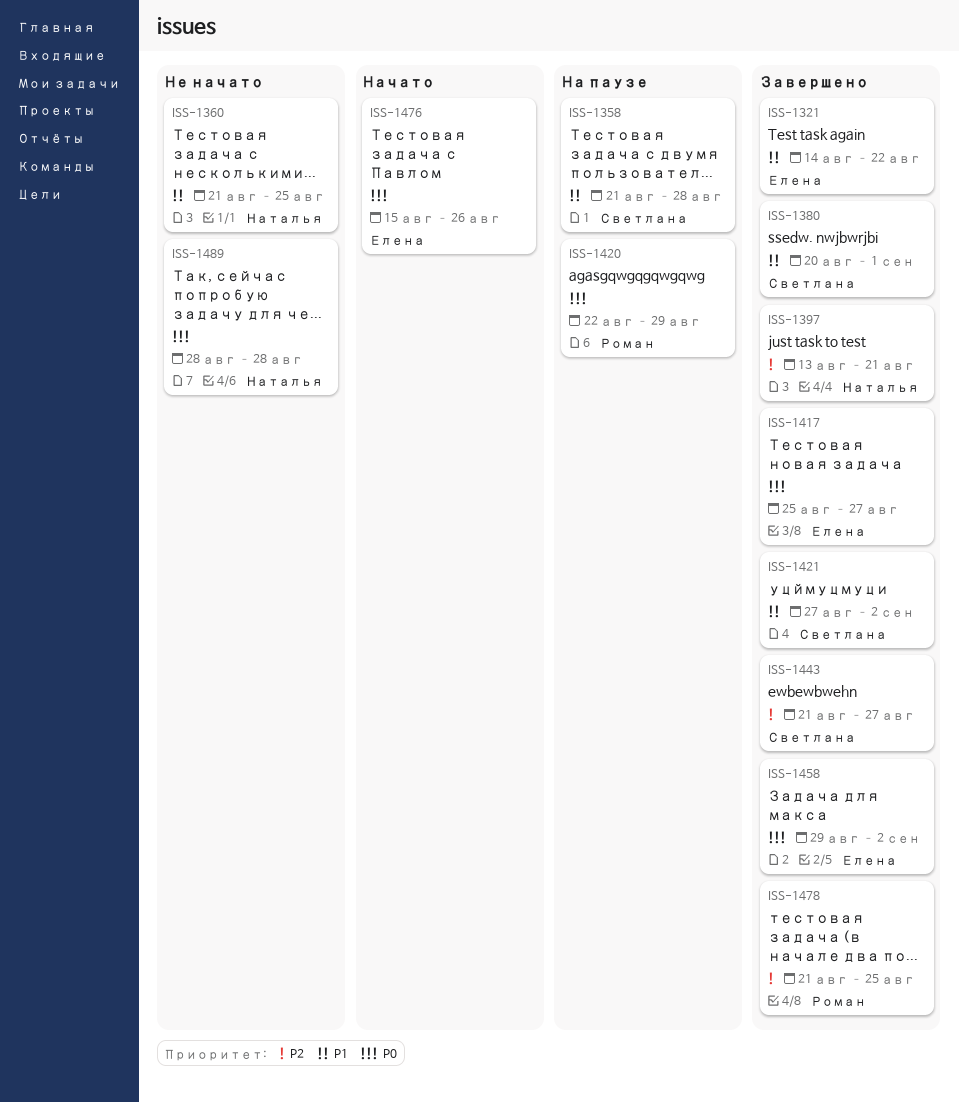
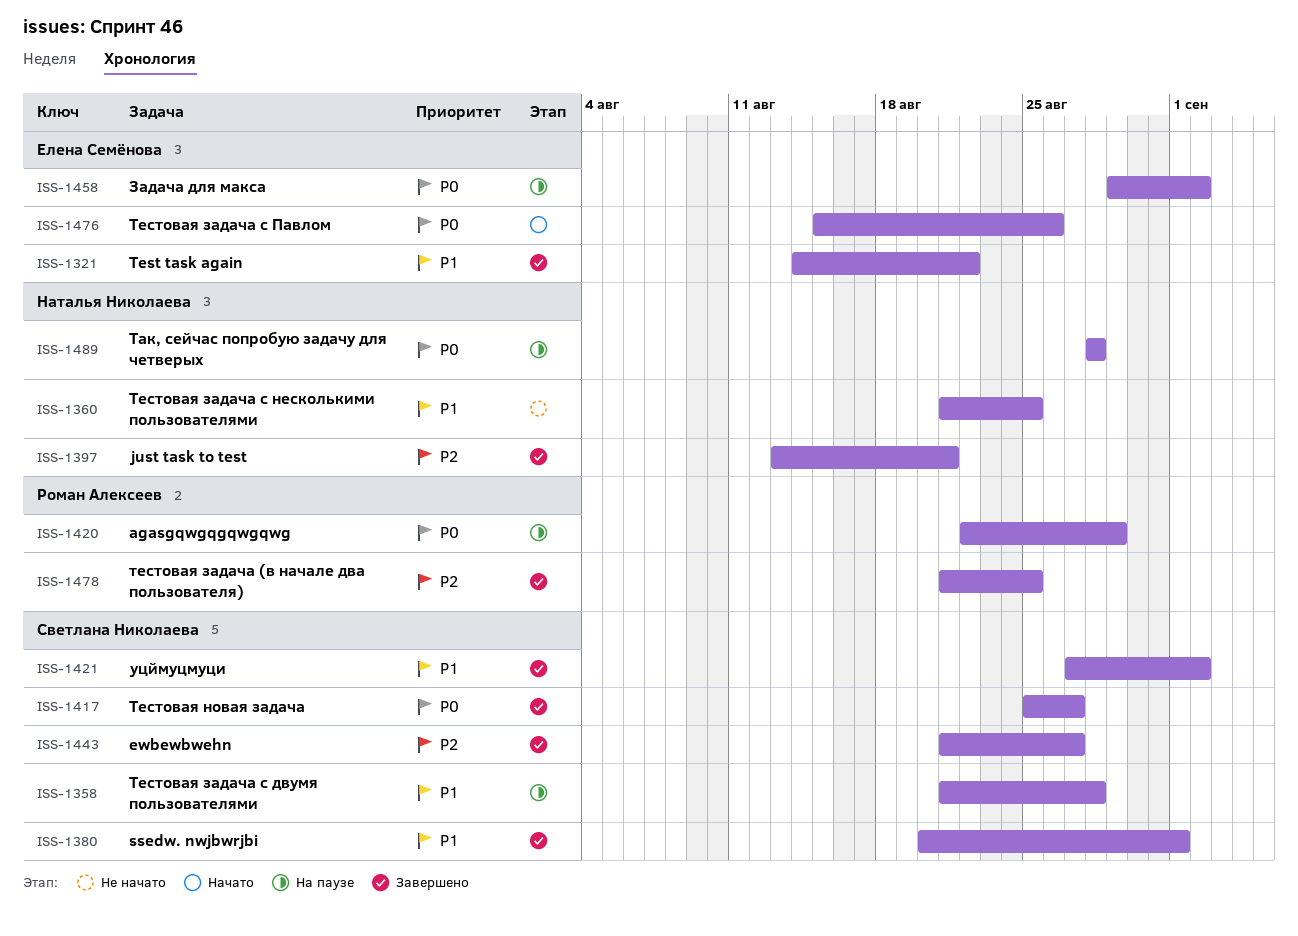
ISS-1417, owner: Елена Семёнова -> Светлана Николаева
ISS-1458, status: Завершено -> На паузе
ISS-1489, status: Не начато -> На паузе

